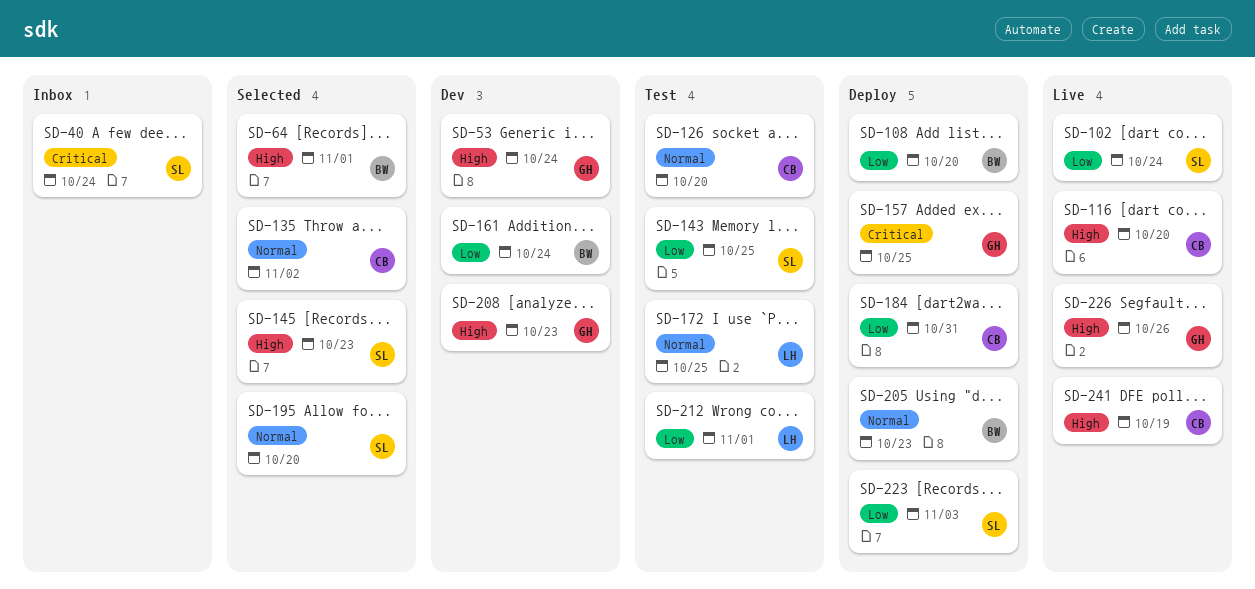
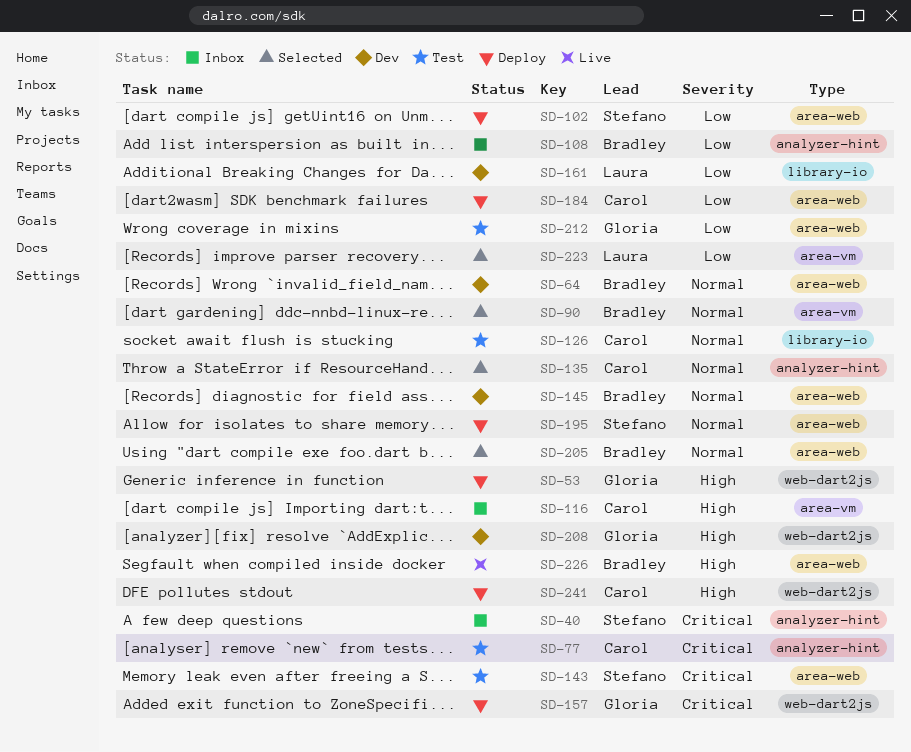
SD-53, status: Dev -> Deploy
SD-64, status: Selected -> Dev
SD-64, priority: High -> Normal
SD-77: none -> present
SD-90: none -> present
SD-102, status: Live -> Deploy
SD-108, status: Deploy -> Inbox
SD-116, status: Live -> Inbox
SD-143, priority: Low -> Critical
SD-145, status: Selected -> Dev
SD-145, owner: Stefano -> Bradley
SD-145, priority: High -> Normal
SD-161, owner: Bradley -> Laura
SD-172: present -> none
SD-195, status: Selected -> Deploy
SD-205, status: Deploy -> Selected
SD-212, owner: Laura -> Gloria
SD-223, status: Deploy -> Selected
SD-223, owner: Stefano -> Laura
SD-226, owner: Gloria -> Bradley
SD-241, status: Live -> Deploy

